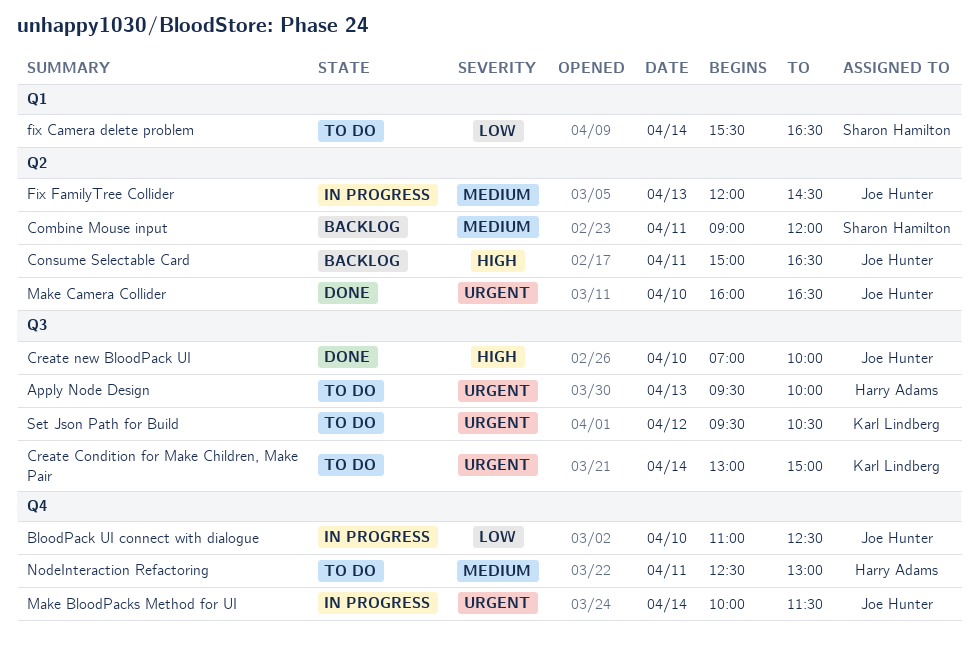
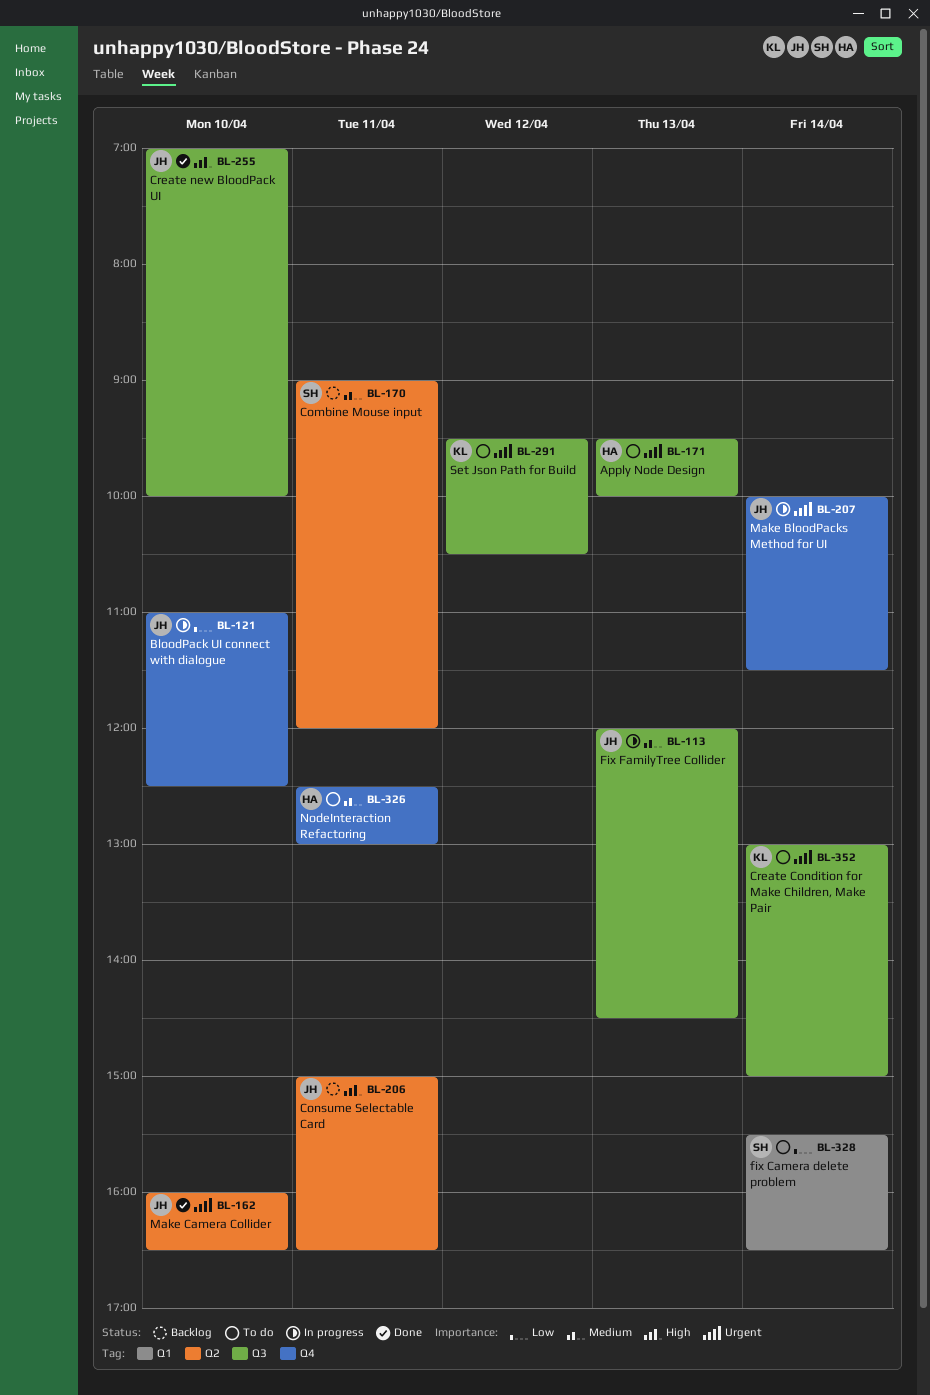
Fix FamilyTree Collider, label: Q2 -> Q3

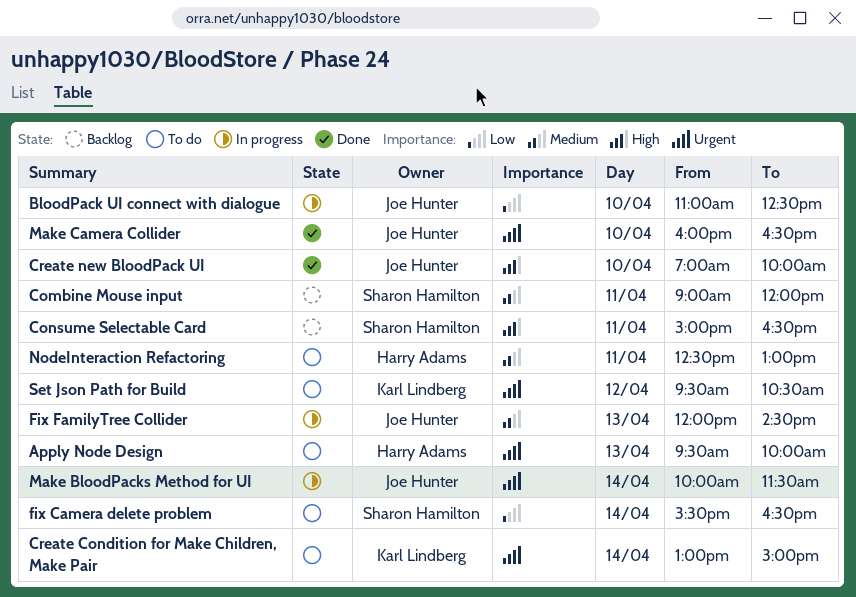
Consume Selectable Card, owner: Joe Hunter -> Sharon Hamilton

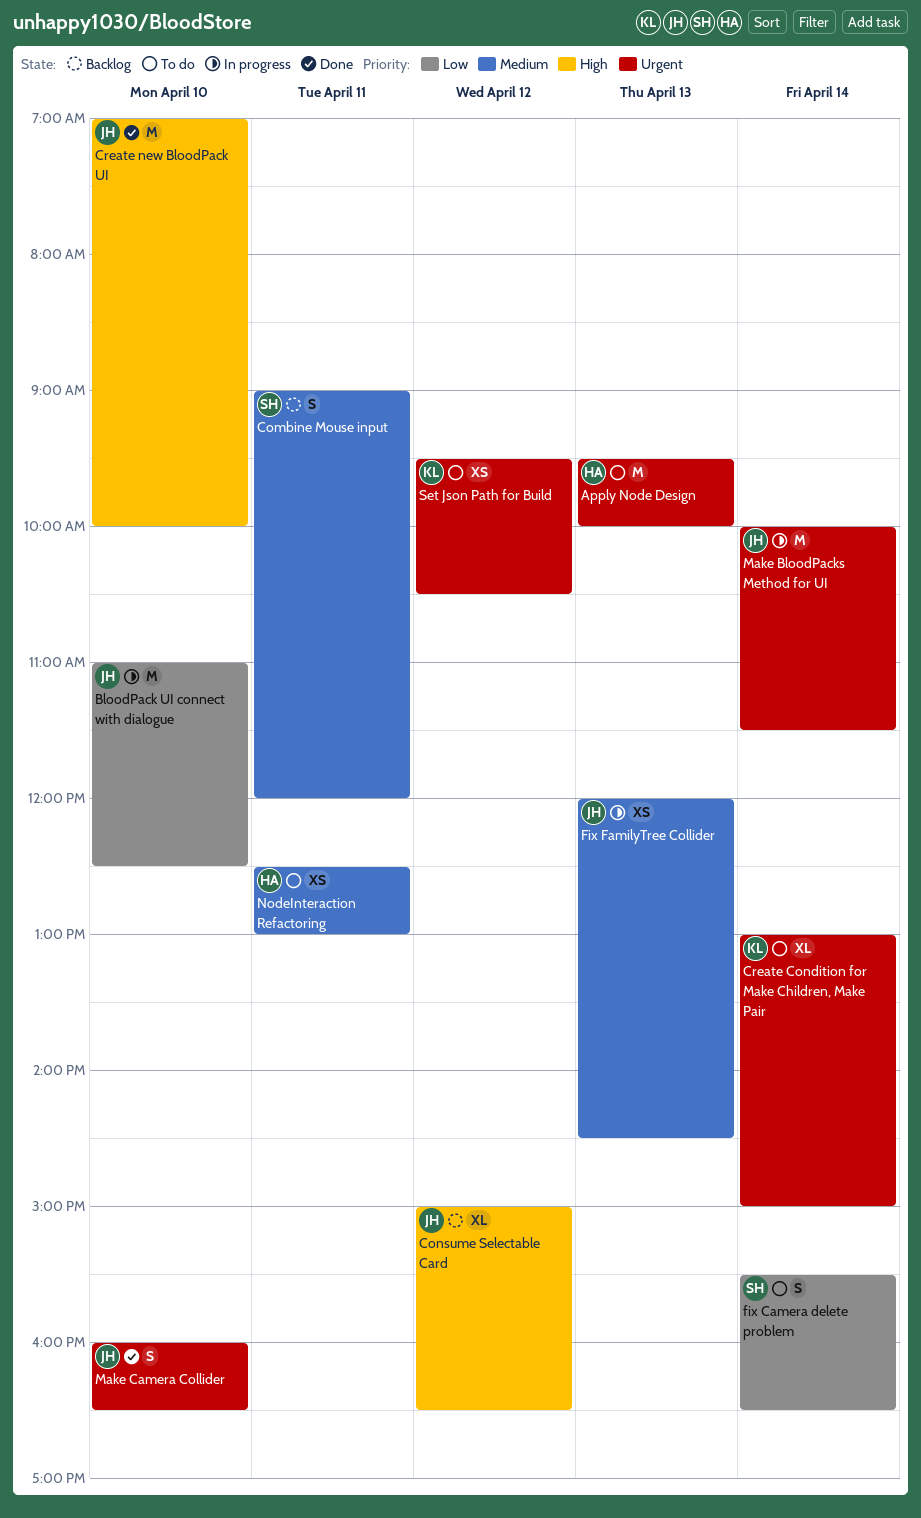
Consume Selectable Card, owner: Sharon Hamilton -> Joe Hunter
Consume Selectable Card, day: Apr 11 -> Apr 12

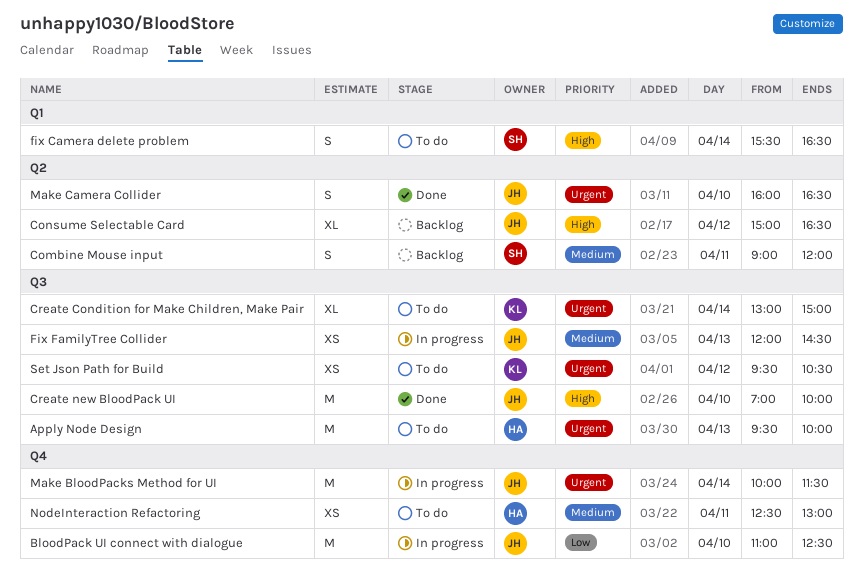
fix Camera delete problem, priority: Low -> High

